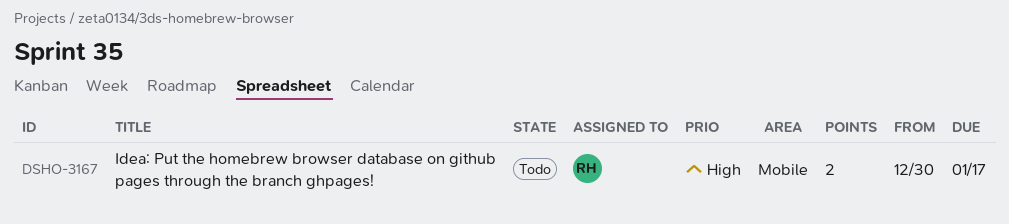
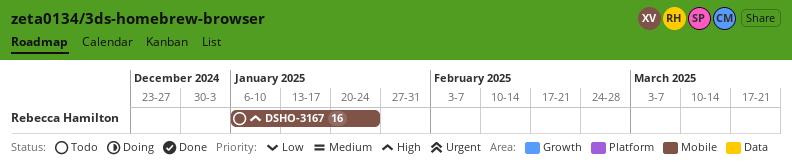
DSHO-3167, estimate: 2 -> 16
DSHO-3167, start: Dec 30 -> Jan 6
DSHO-3167, due: Jan 17 -> Jan 24

